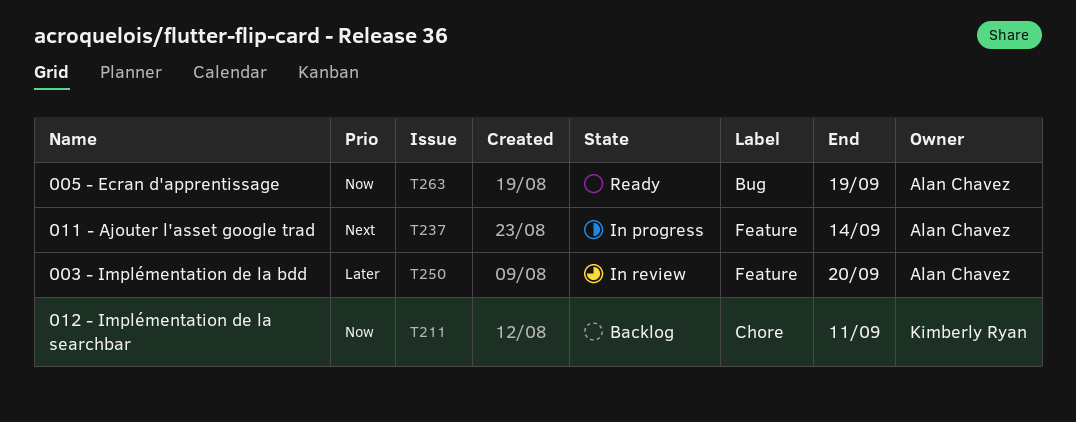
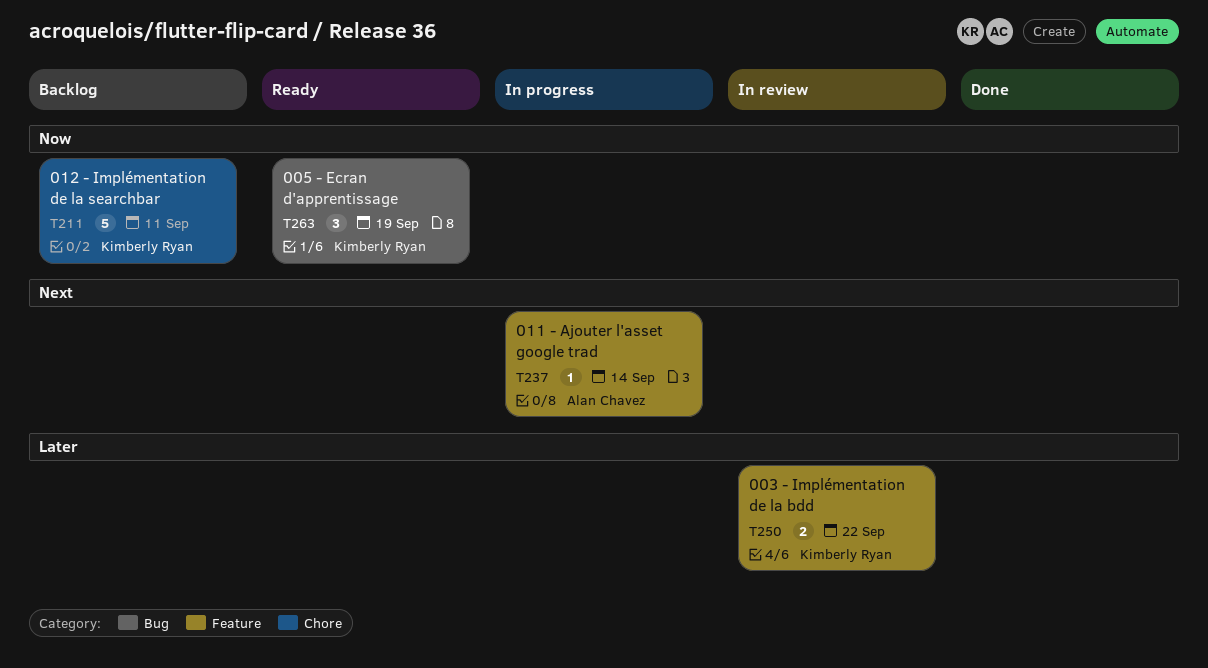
T250, owner: Alan Chavez -> Kimberly Ryan
T250, due: Sep 20 -> Sep 22
T263, owner: Alan Chavez -> Kimberly Ryan

